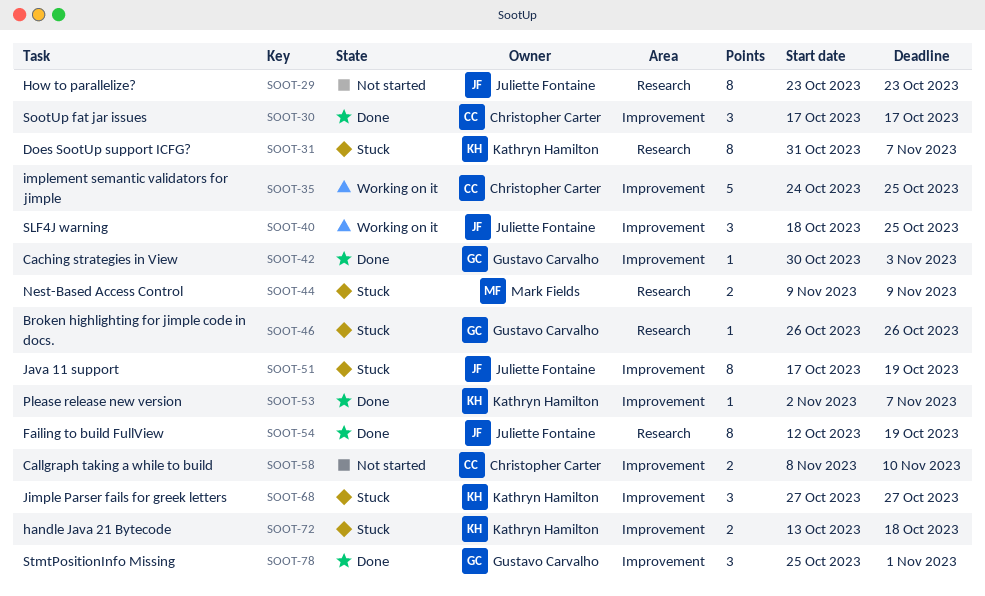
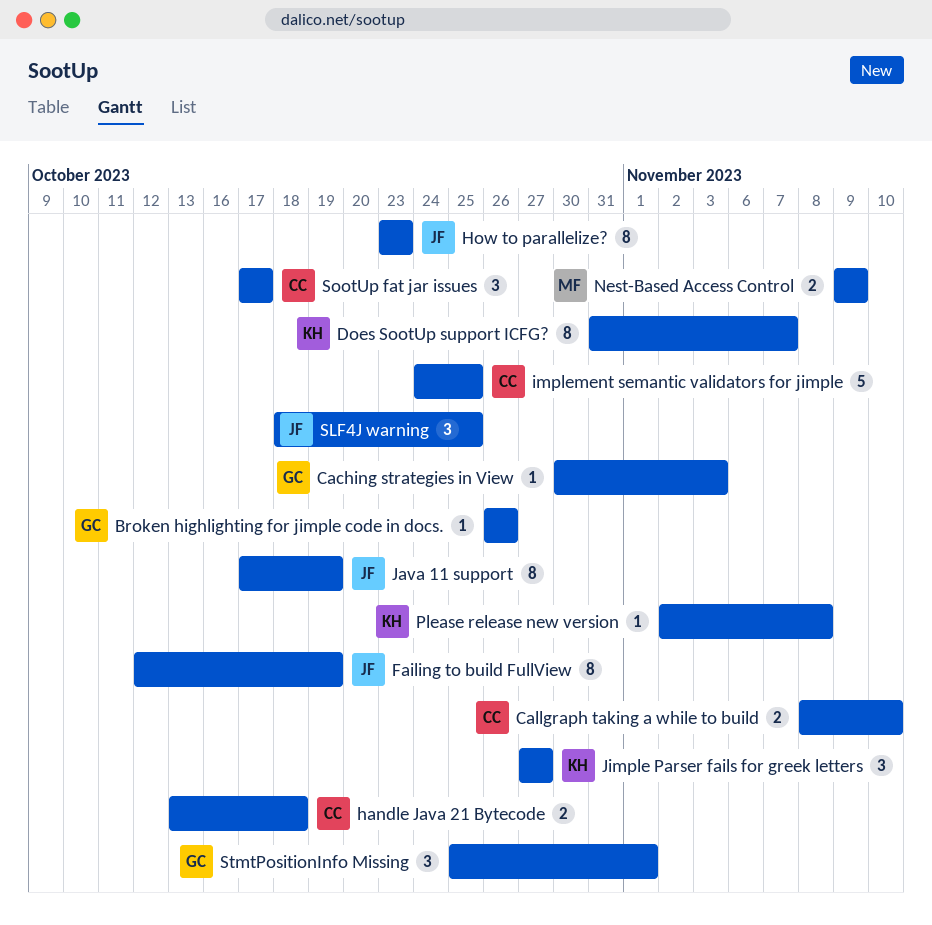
handle Java 21 Bytecode, owner: Kathryn Hamilton -> Christopher Carter
Please release new version, due: Nov 7 -> Nov 8

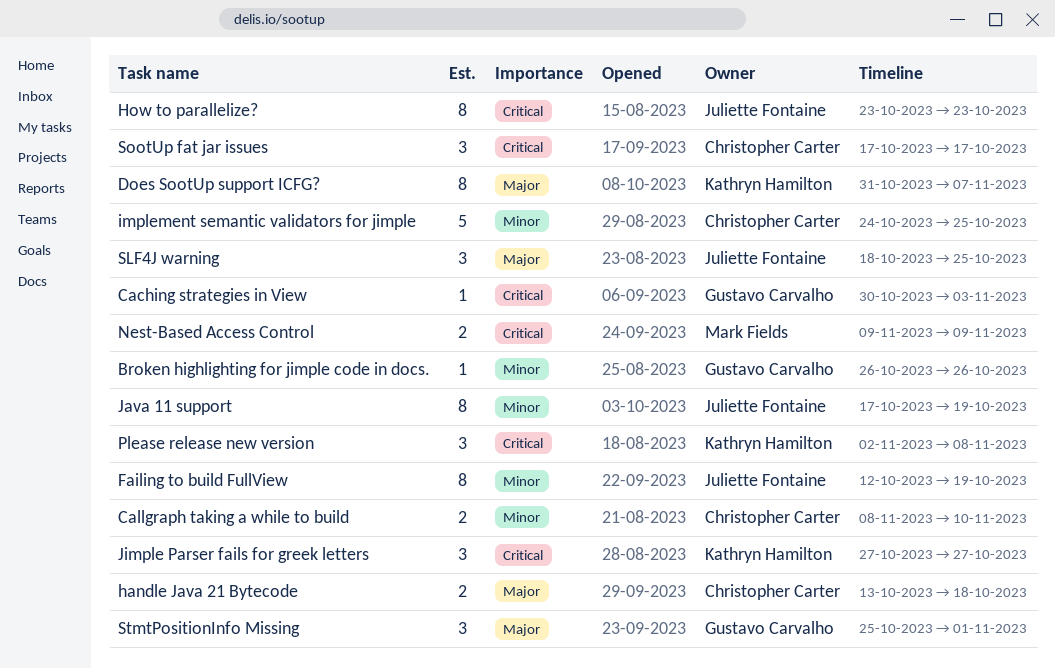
Please release new version, estimate: 1 -> 3

